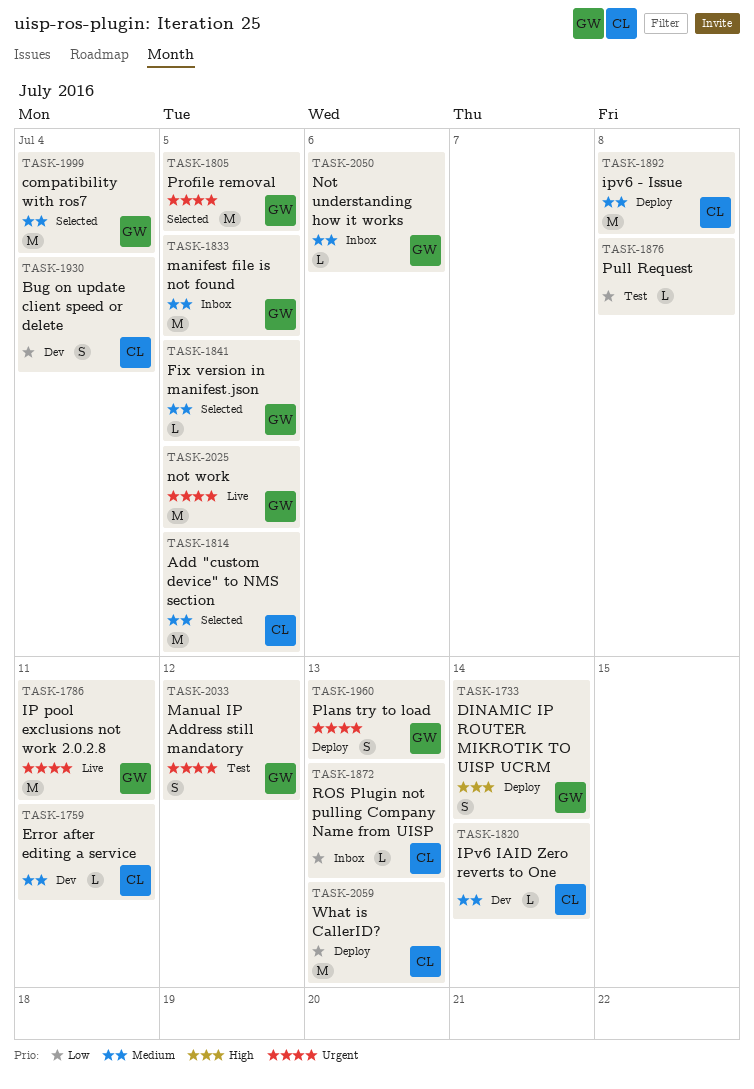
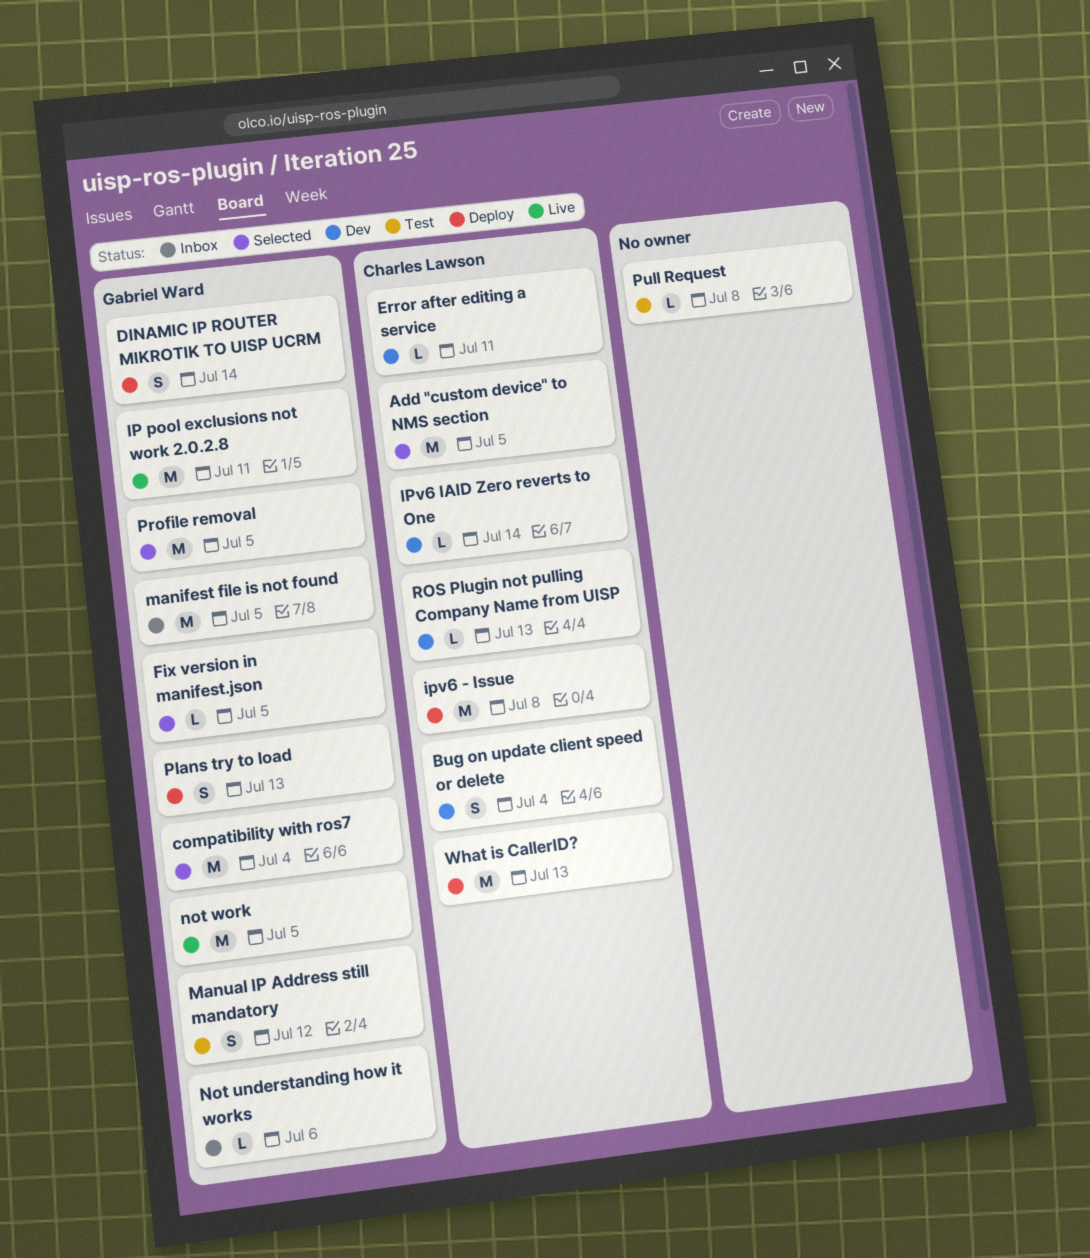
ROS Plugin not pulling Company Name from UISP, status: Inbox -> Dev

